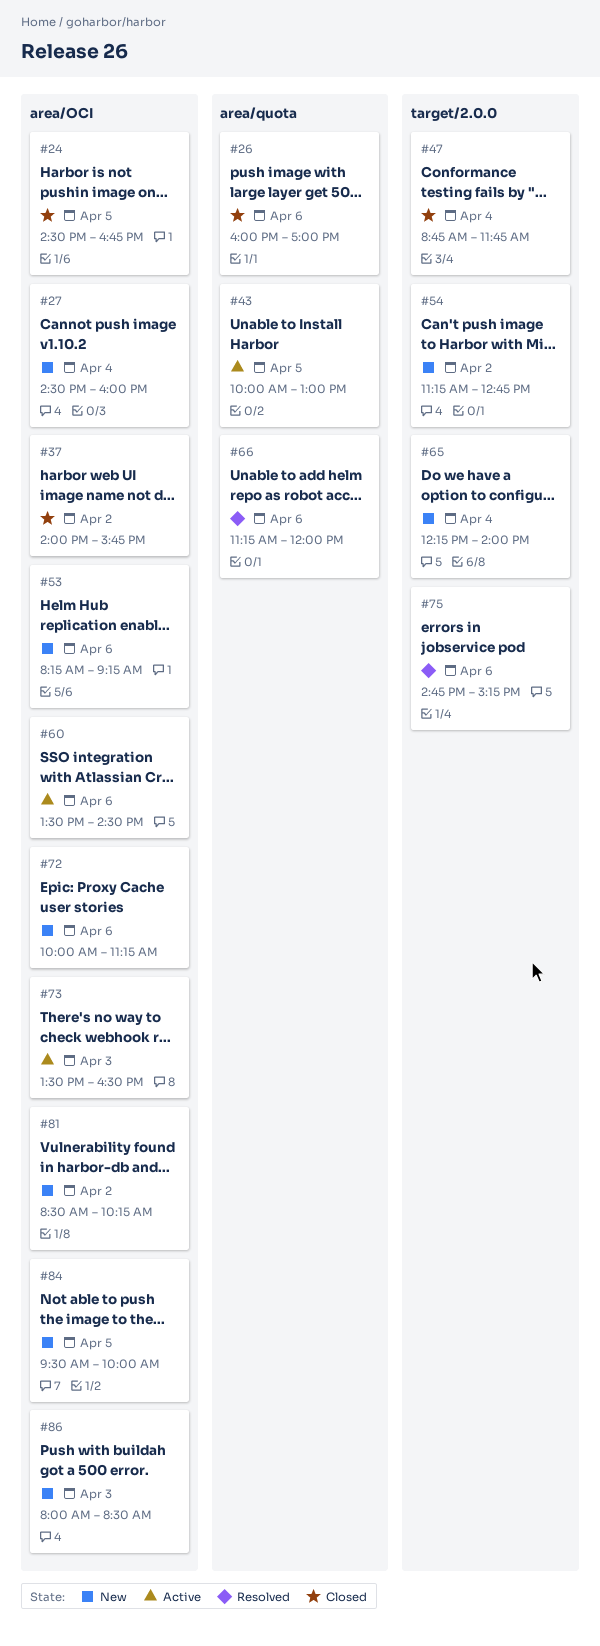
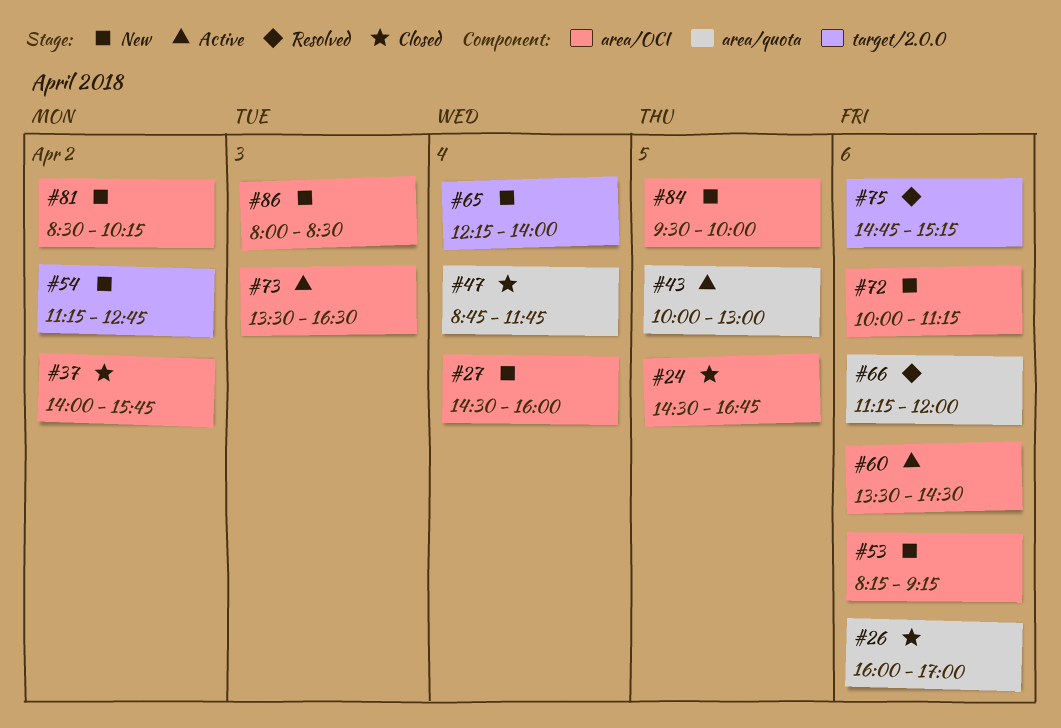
#47, label: target/2.0.0 -> area/quota

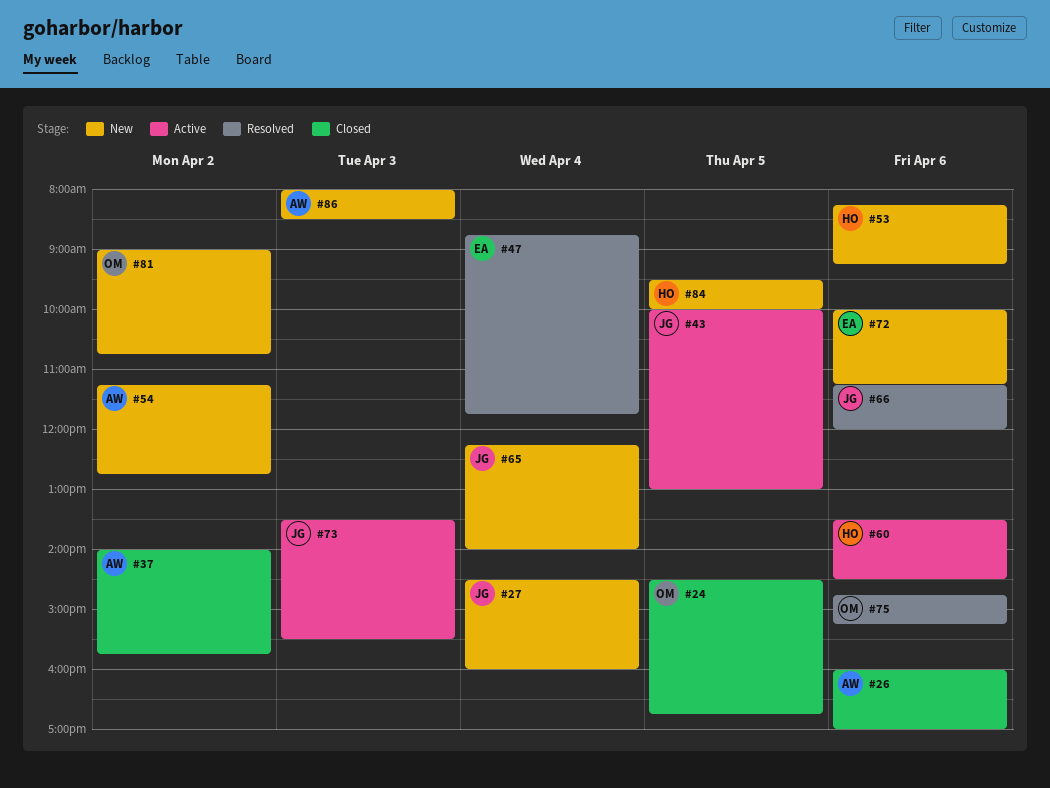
#47, status: Closed -> Resolved
#73, ends: 16:30 -> 15:30
#81, begins: 08:30 -> 09:00
#81, ends: 10:15 -> 10:45

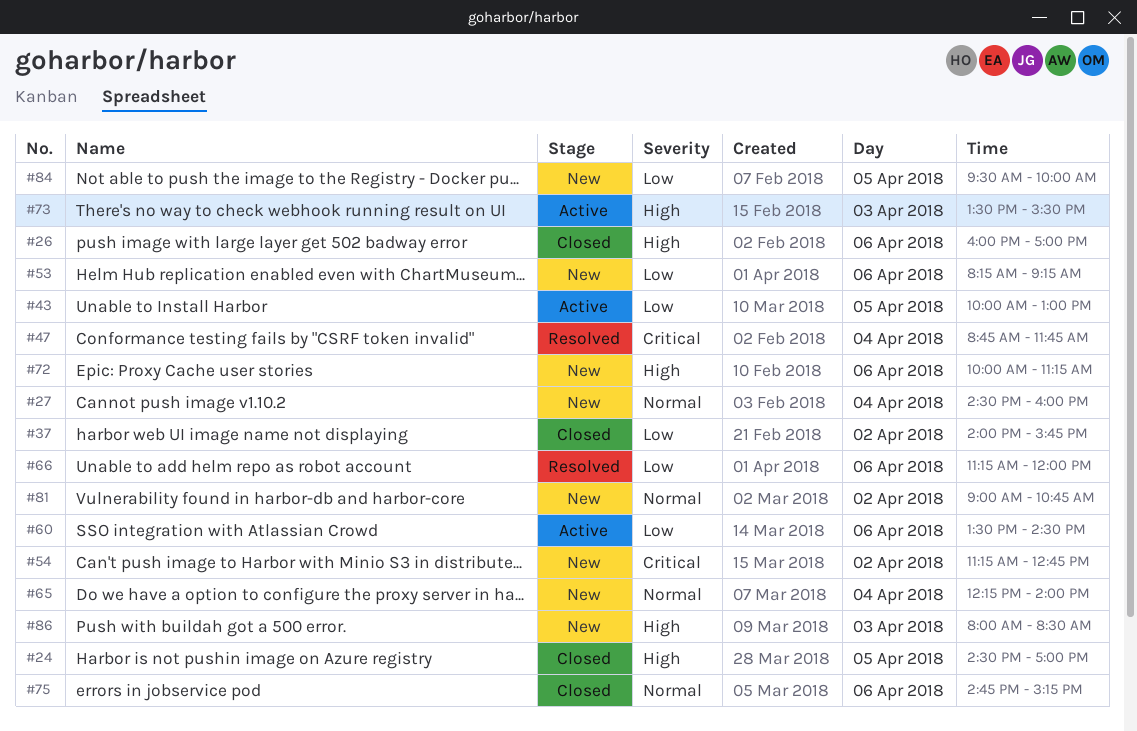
#24, ends: 16:45 -> 17:00
#75, status: Resolved -> Closed

